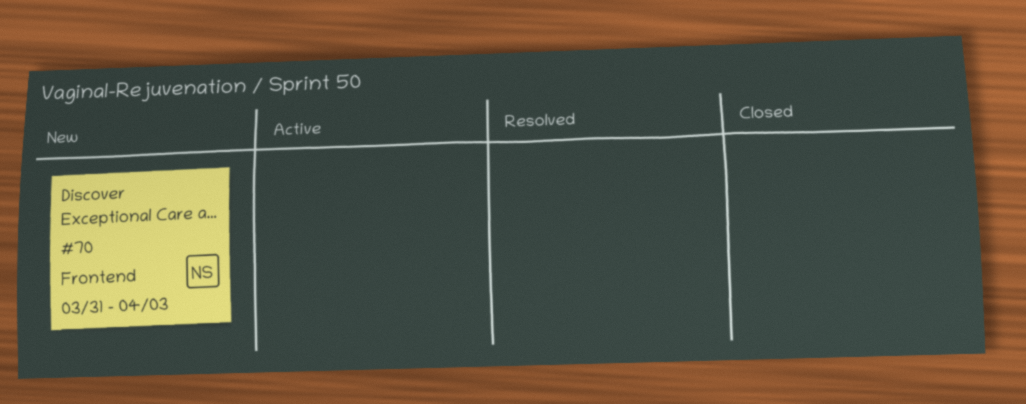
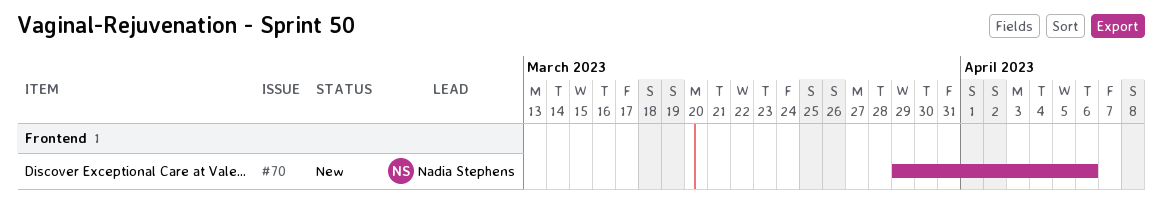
#70, start: Mar 31 -> Mar 29
#70, due: Apr 3 -> Apr 6

